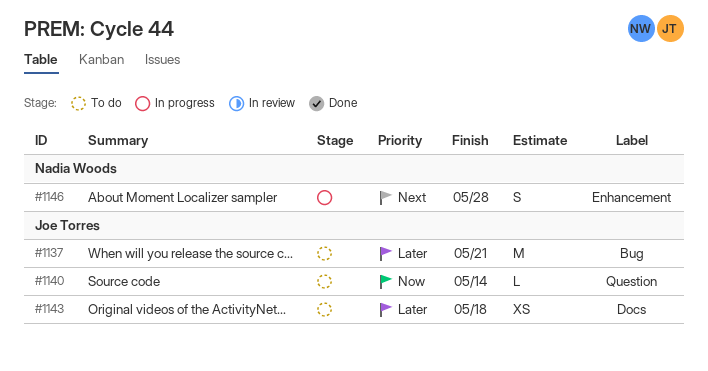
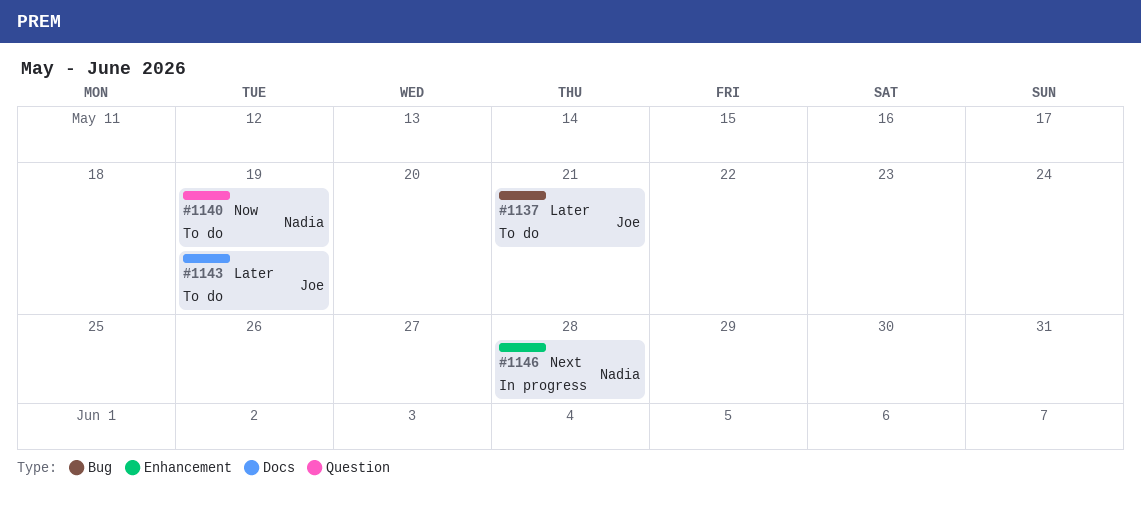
#1140, owner: Joe Torres -> Nadia Woods
#1140, due: May 14 -> May 19
#1143, due: May 18 -> May 19

